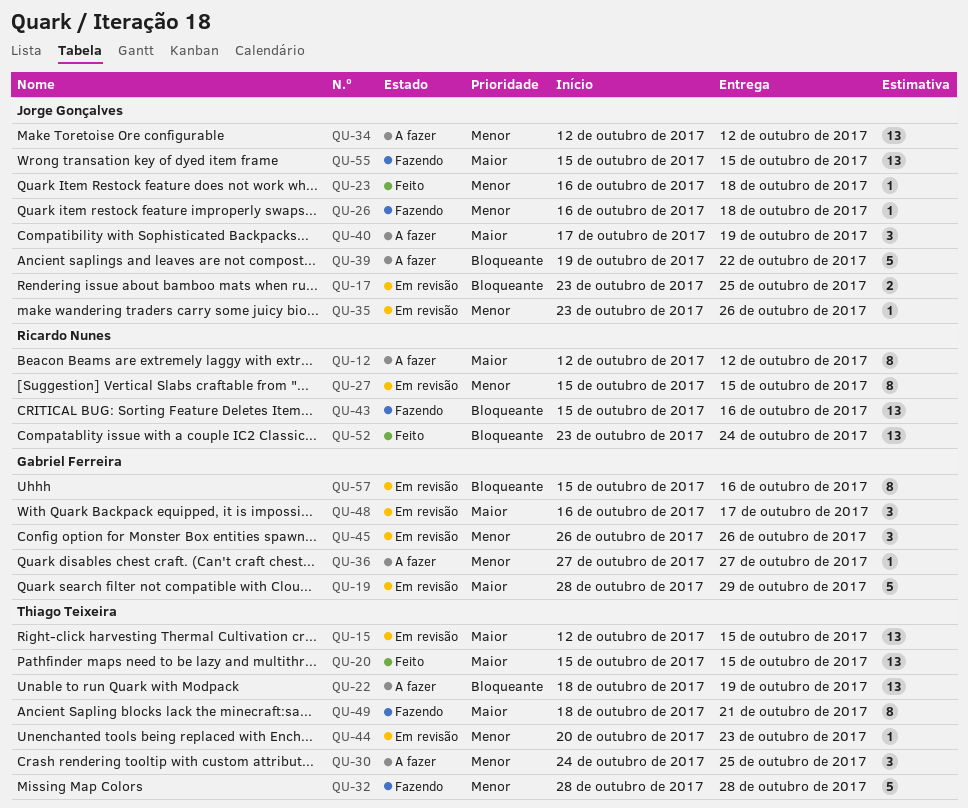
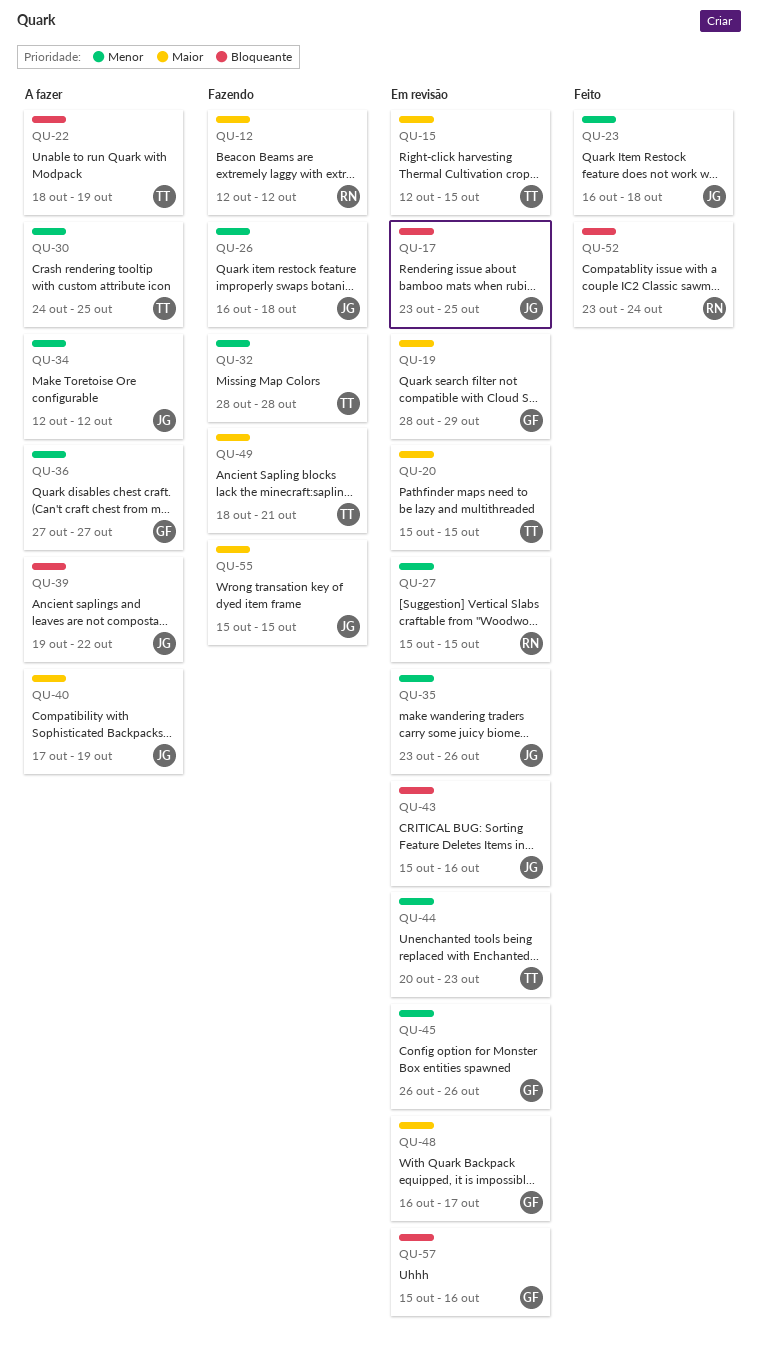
QU-12, status: A fazer -> Fazendo
QU-20, status: Feito -> Em revisão
QU-43, status: Fazendo -> Em revisão
QU-43, owner: Ricardo Nunes -> Jorge Gonçalves

